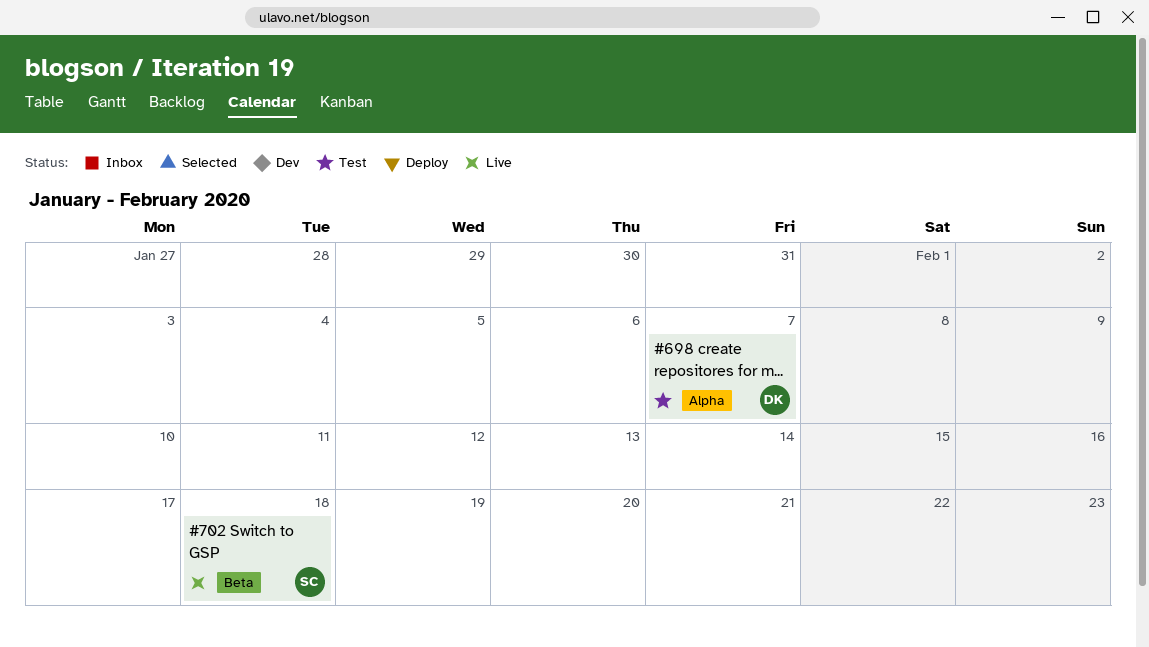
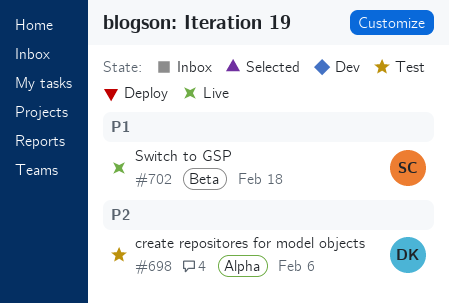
#698, due: Feb 7 -> Feb 6

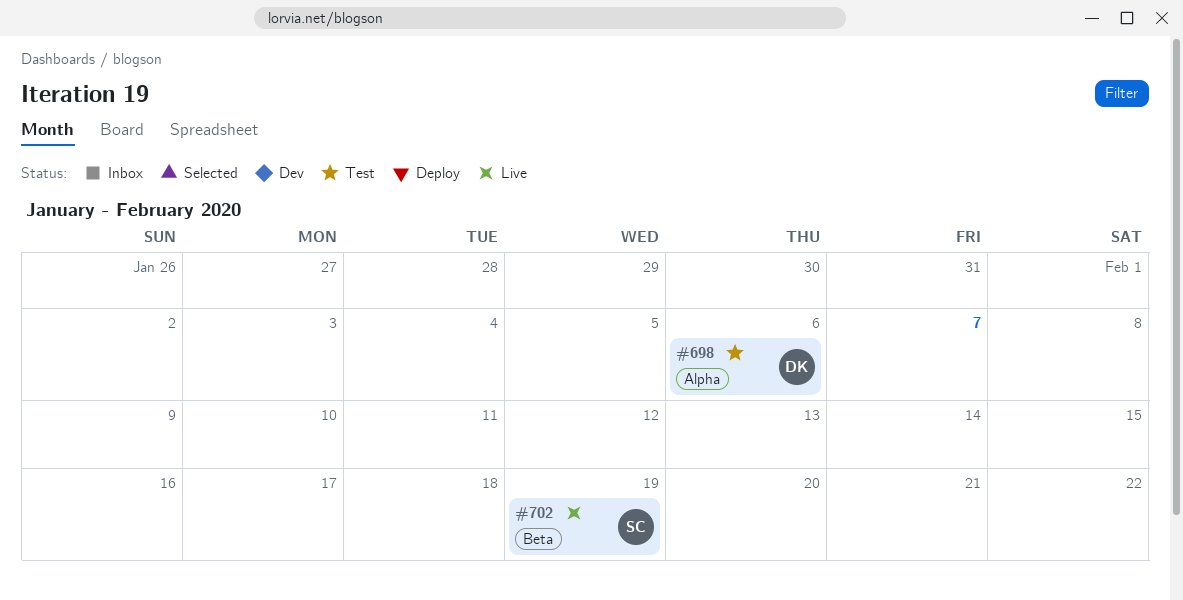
#702, due: Feb 18 -> Feb 19

